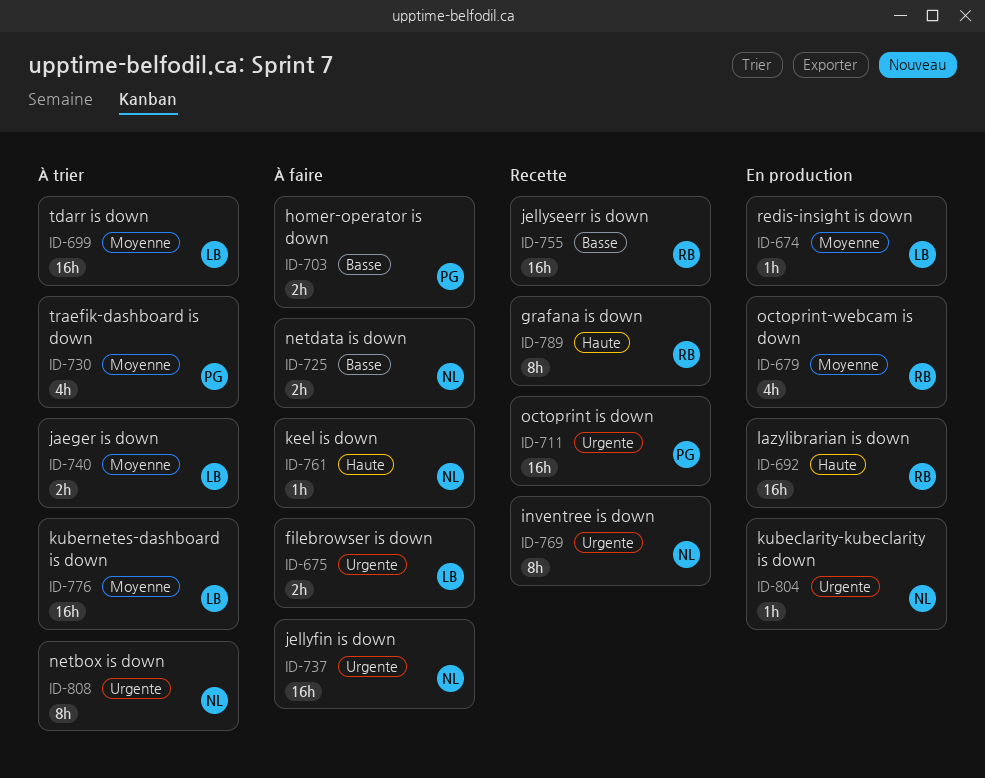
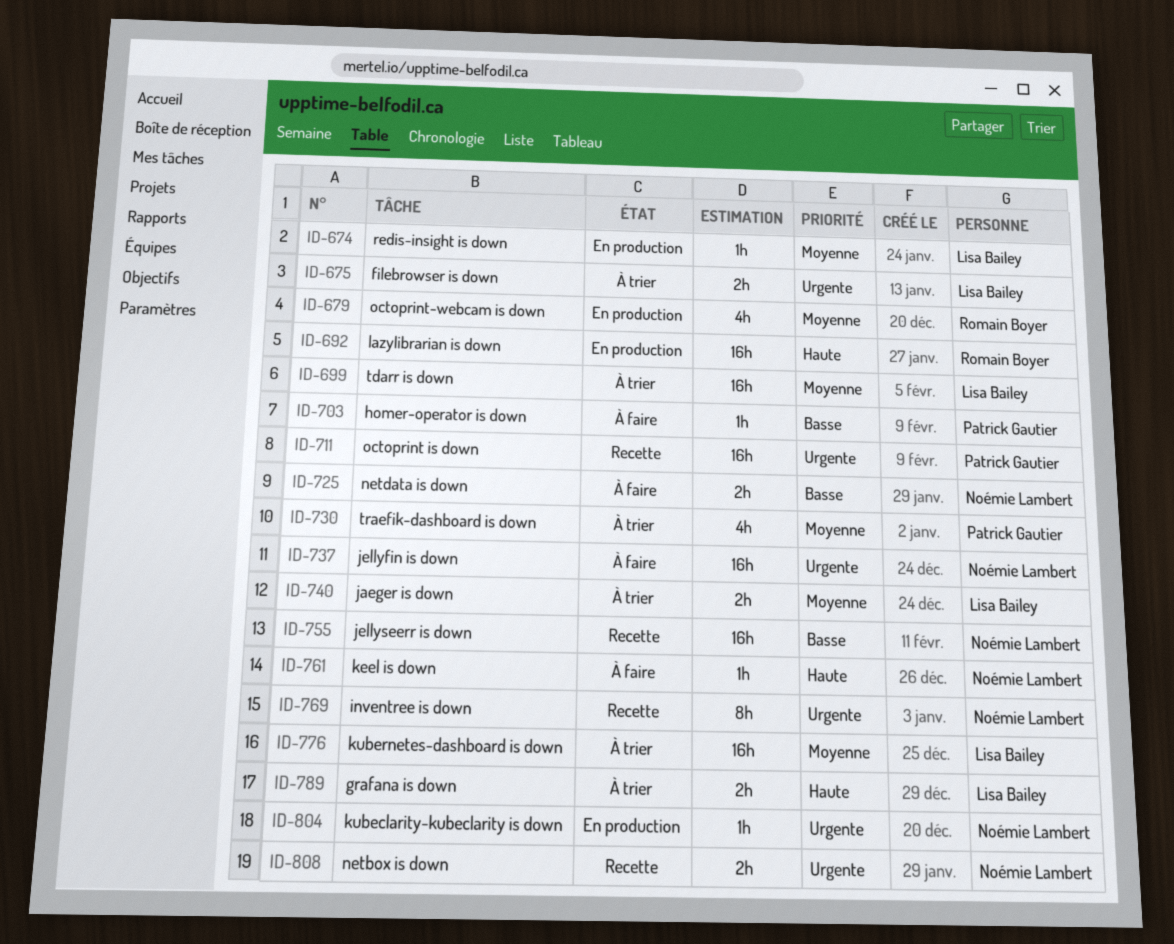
ID-675, status: À faire -> À trier
ID-703, estimate: 2h -> 1h
ID-755, owner: Romain Boyer -> Noémie Lambert
ID-789, status: Recette -> À trier
ID-789, owner: Romain Boyer -> Lisa Bailey
ID-789, estimate: 8h -> 2h
ID-808, status: À trier -> Recette
ID-808, estimate: 8h -> 2h

